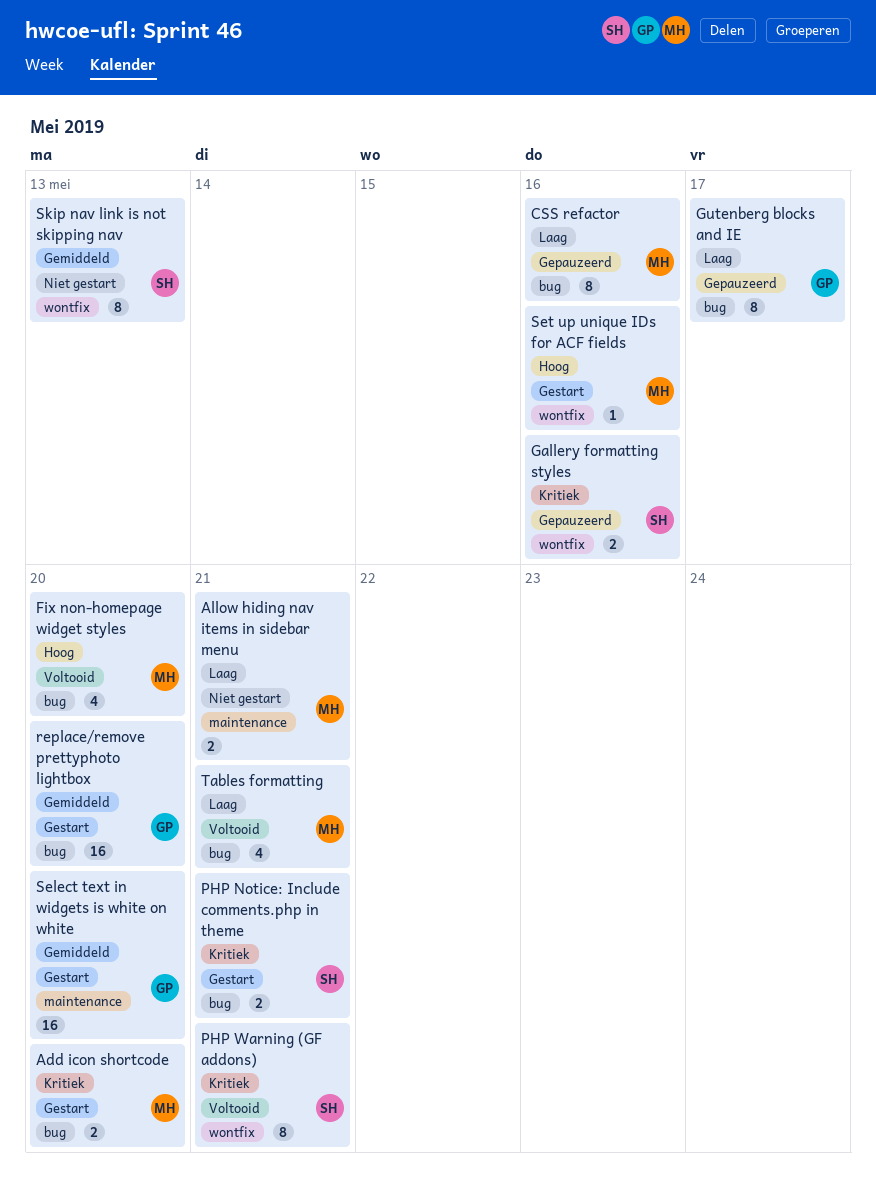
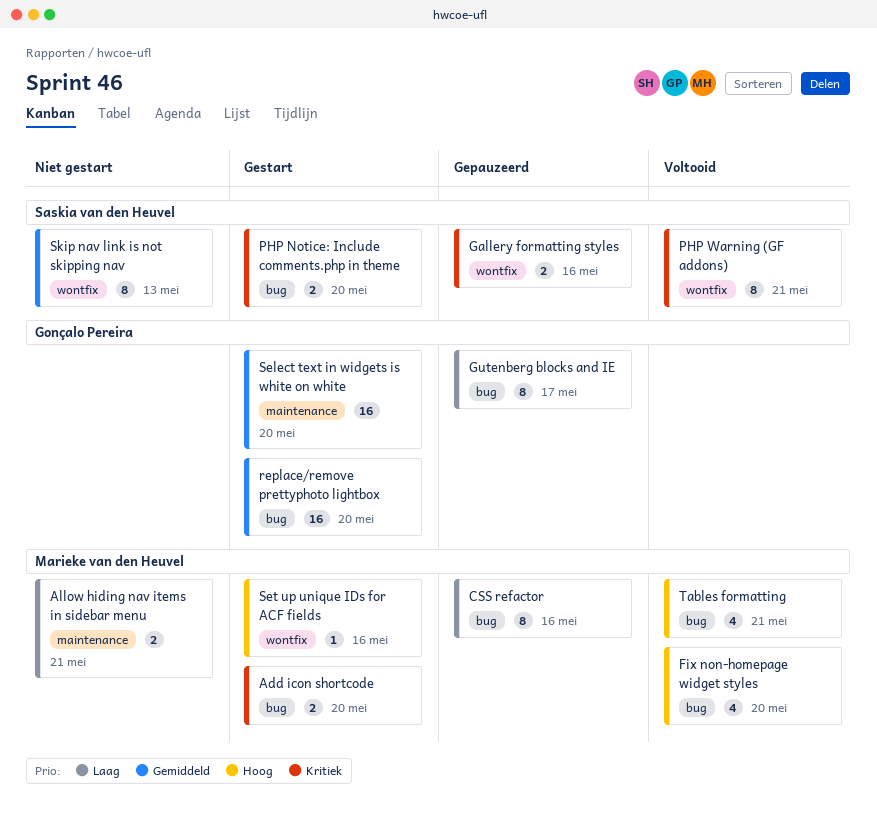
PHP Notice: Include comments.php in theme, due: May 21 -> May 20
Tables formatting, priority: Laag -> Hoog

